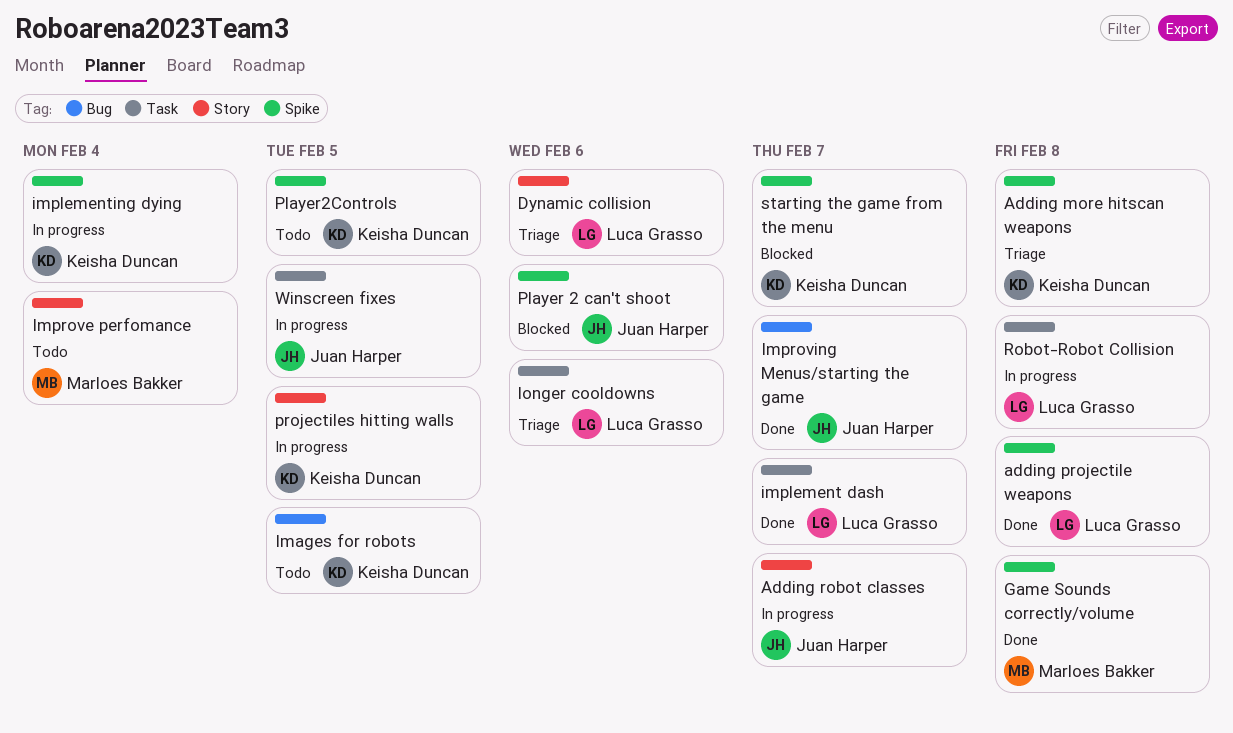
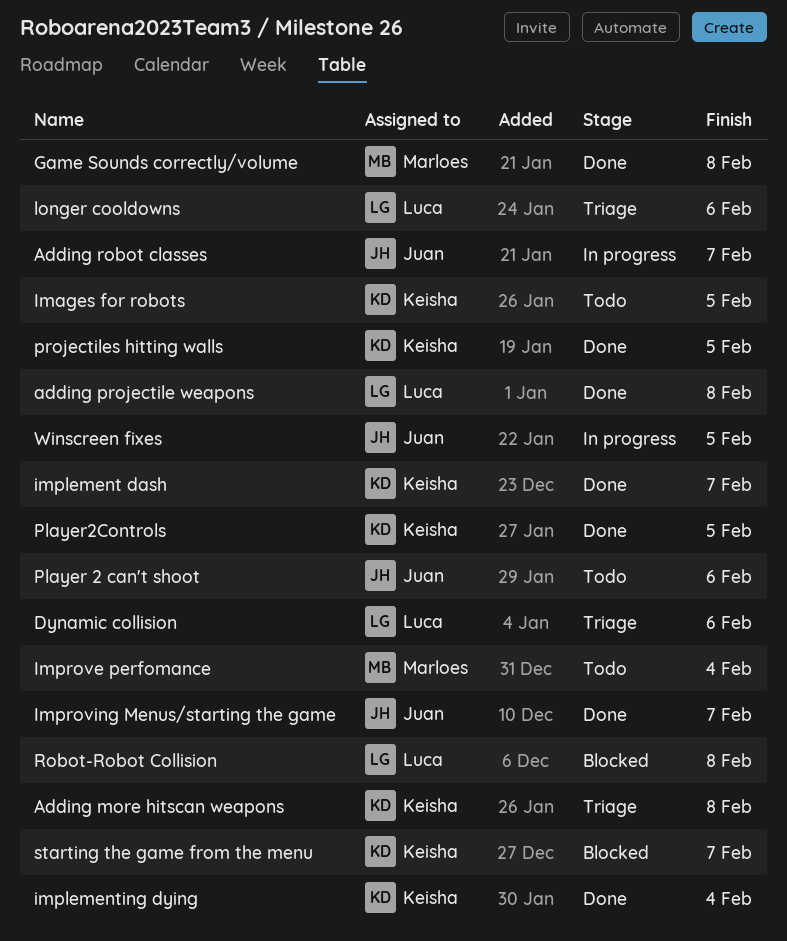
implement dash, owner: Luca Grasso -> Keisha Duncan
implementing dying, status: In progress -> Done
Player 2 can't shoot, status: Blocked -> Todo
Player2Controls, status: Todo -> Done
projectiles hitting walls, status: In progress -> Done
Robot-Robot Collision, status: In progress -> Blocked

